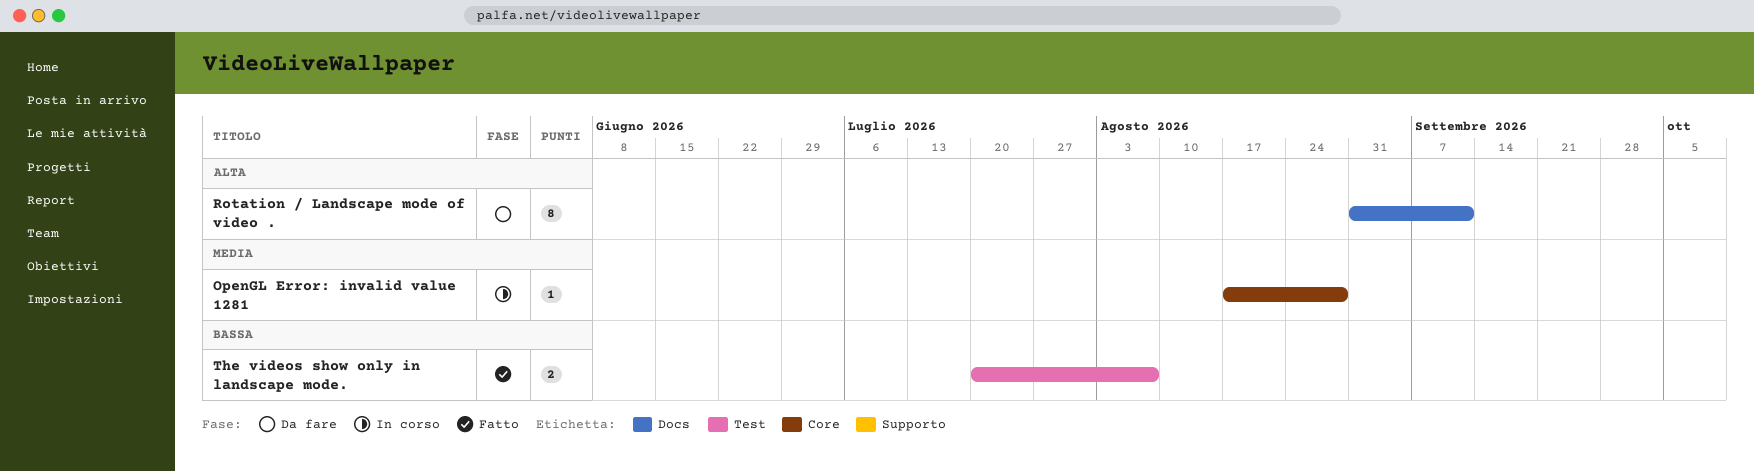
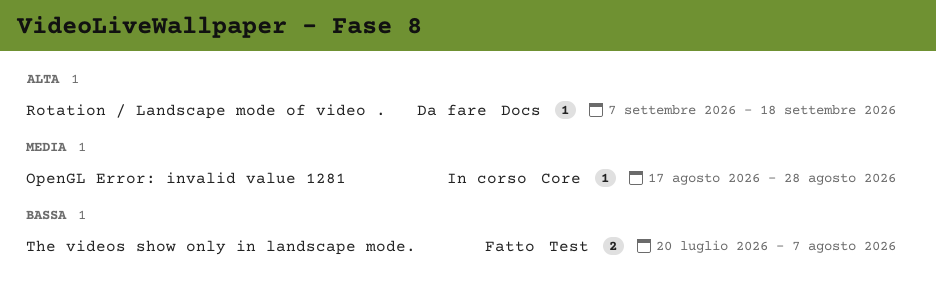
Rotation / Landscape mode of video ., estimate: 8 -> 1
Rotation / Landscape mode of video ., start: Aug 31 -> Sep 7
Rotation / Landscape mode of video ., due: Sep 11 -> Sep 18

